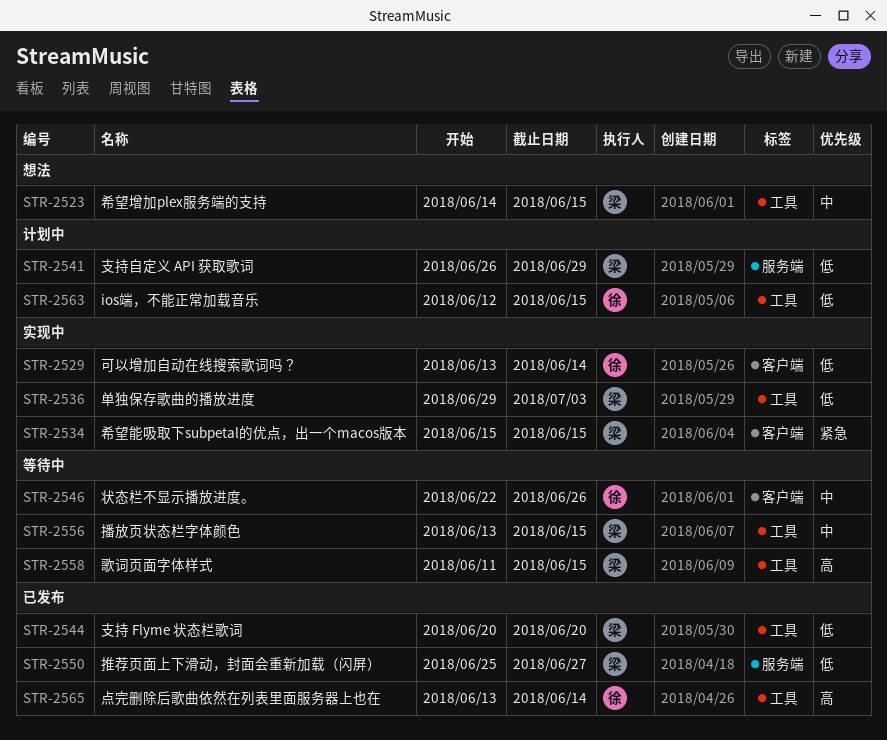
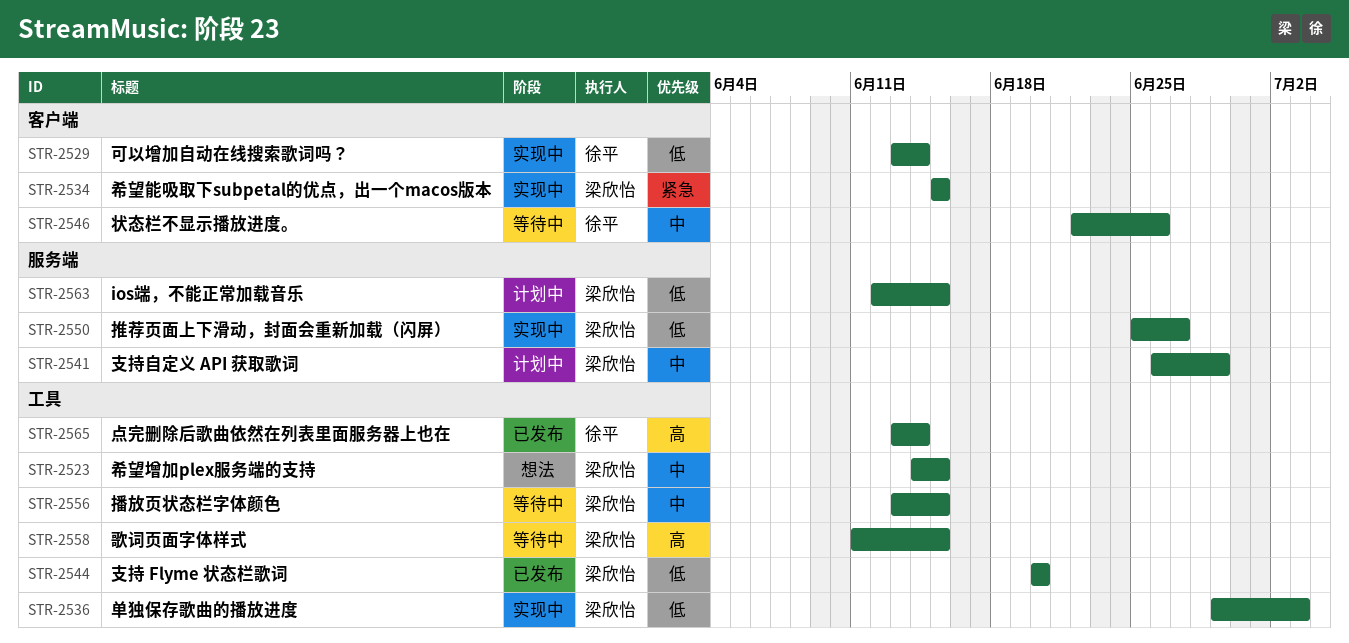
STR-2541, priority: 低 -> 中
STR-2550, status: 已发布 -> 实现中
STR-2563, owner: 徐平 -> 梁欣怡
STR-2563, label: 工具 -> 服务端

